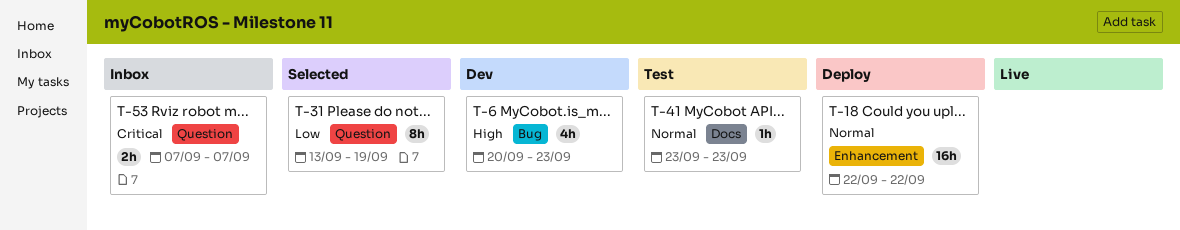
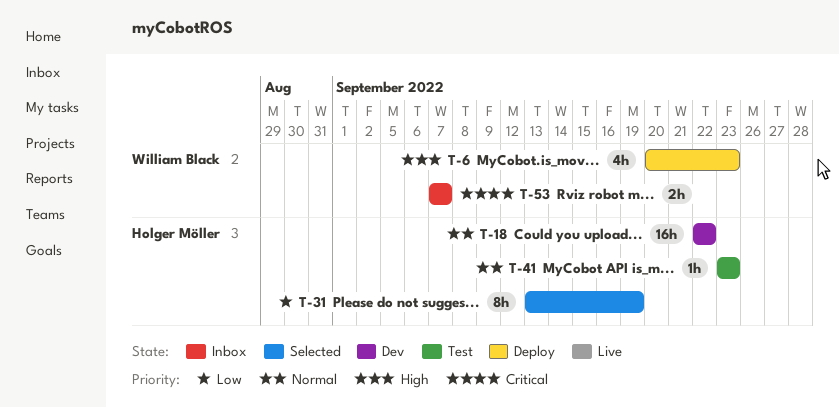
T-6, status: Dev -> Deploy
T-18, status: Deploy -> Dev

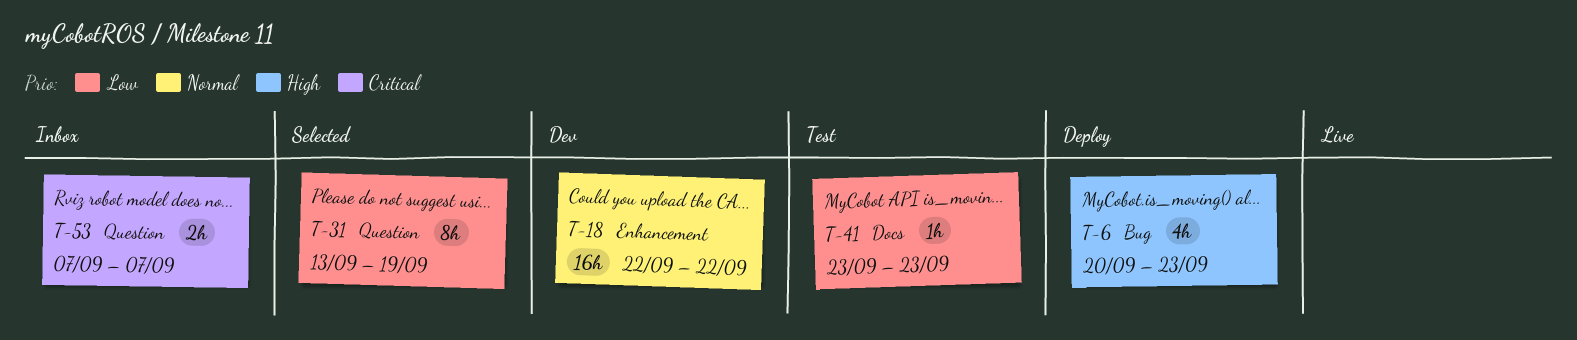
T-41, priority: Normal -> Low

